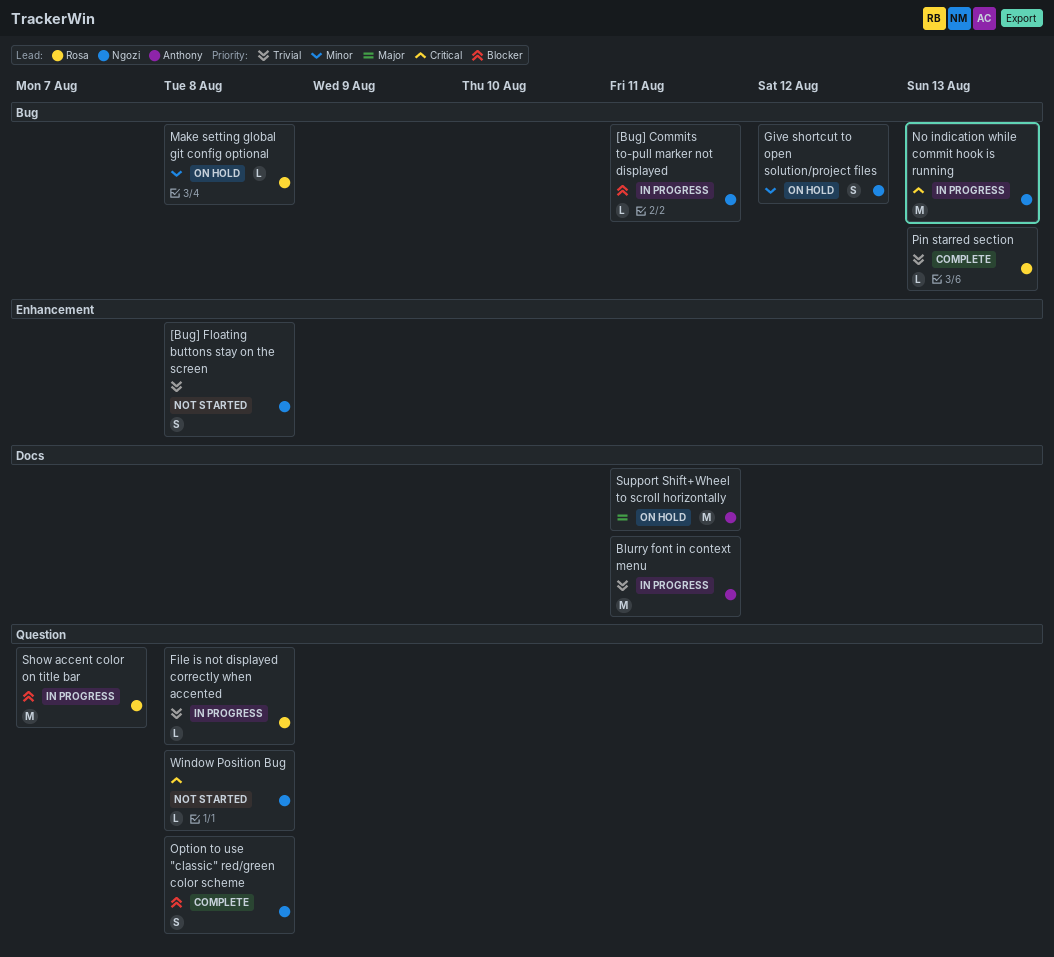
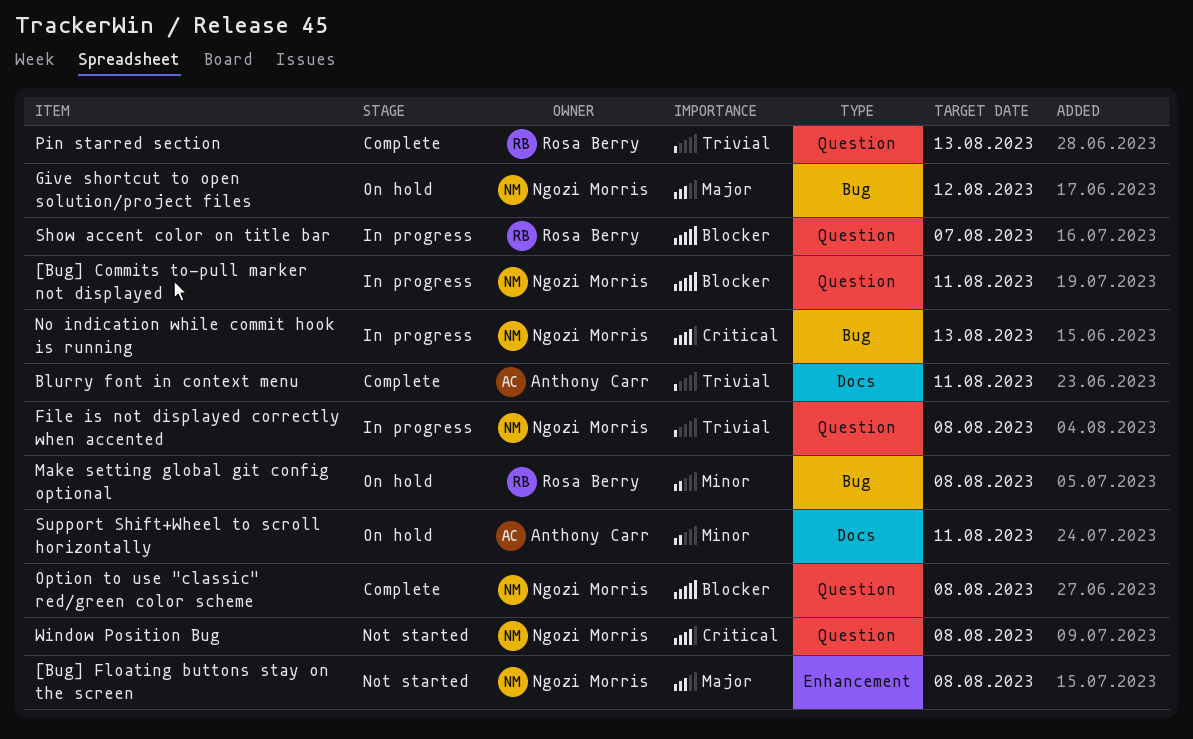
[Bug] Commits to-pull marker not displayed, label: Bug -> Question
[Bug] Floating buttons stay on the screen, priority: Trivial -> Major
Blurry font in context menu, status: In progress -> Complete
File is not displayed correctly when accented, owner: Rosa Berry -> Ngozi Morris
Give shortcut to open solution/project files, priority: Minor -> Major
Pin starred section, label: Bug -> Question
Support Shift+Wheel to scroll horizontally, priority: Major -> Minor

